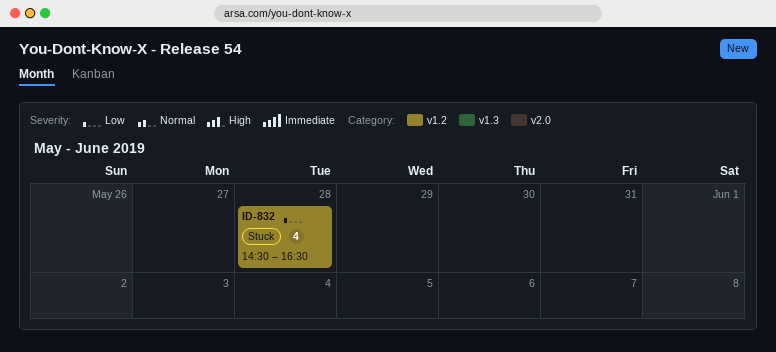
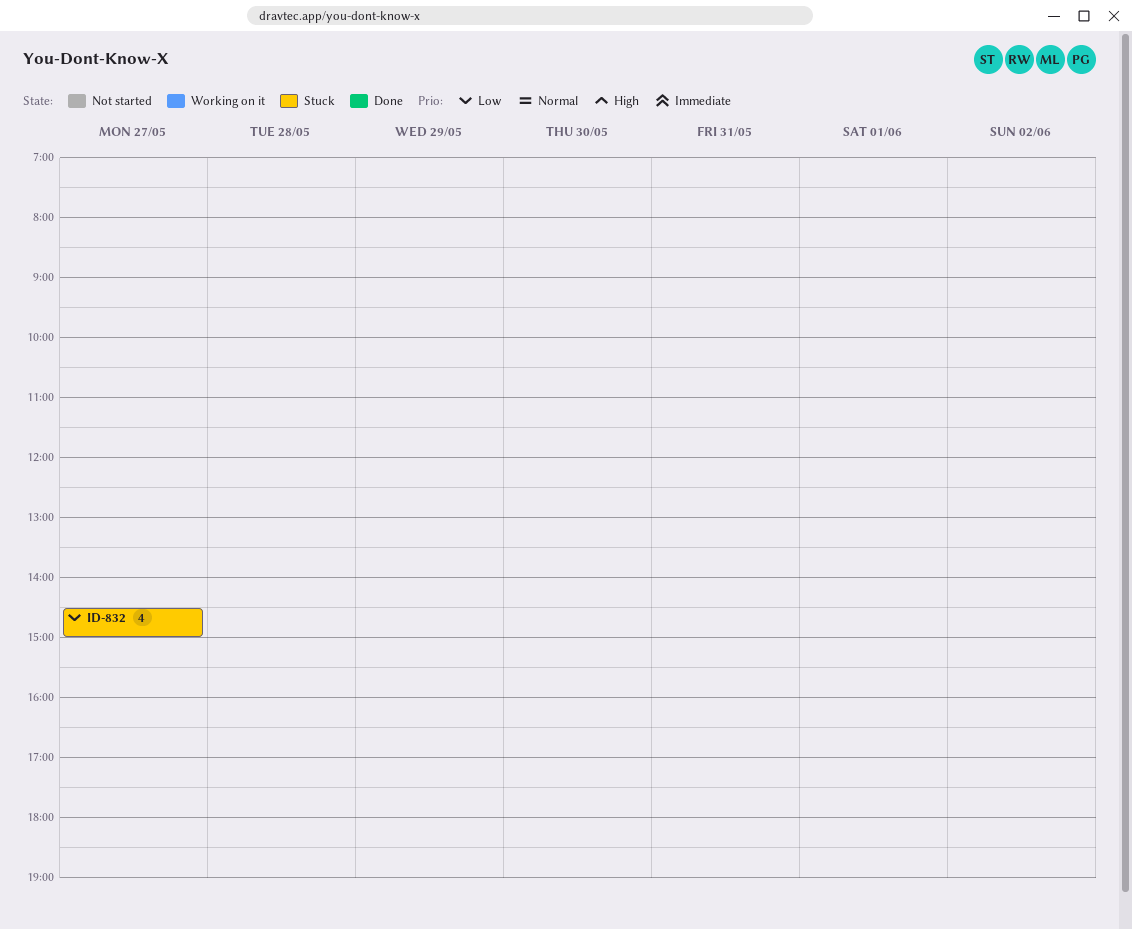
ID-832, day: May 28 -> May 27
ID-832, ends: 16:30 -> 15:00

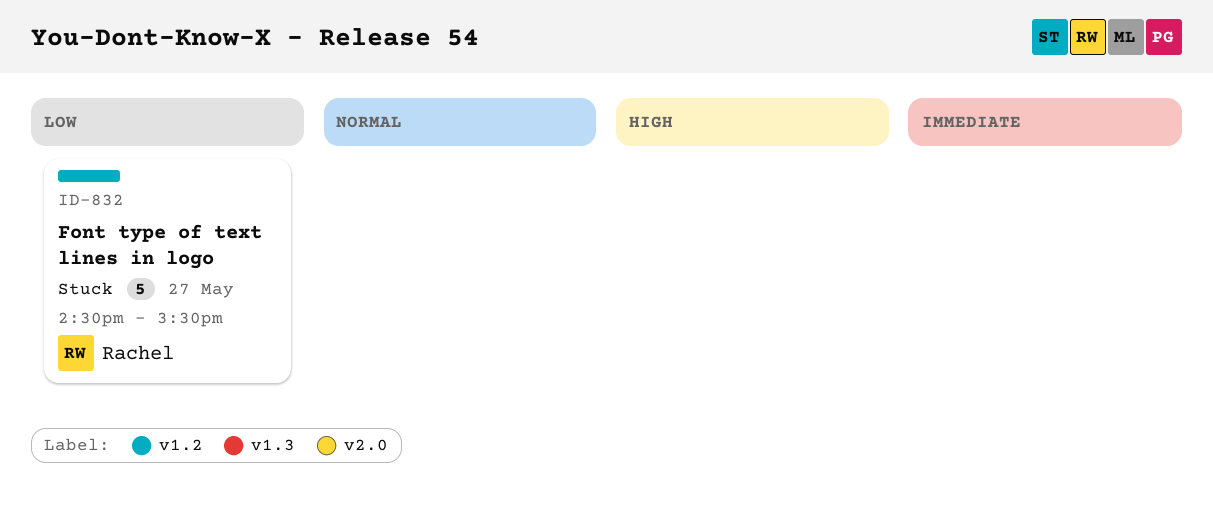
ID-832, estimate: 4 -> 5
ID-832, ends: 15:00 -> 15:30

